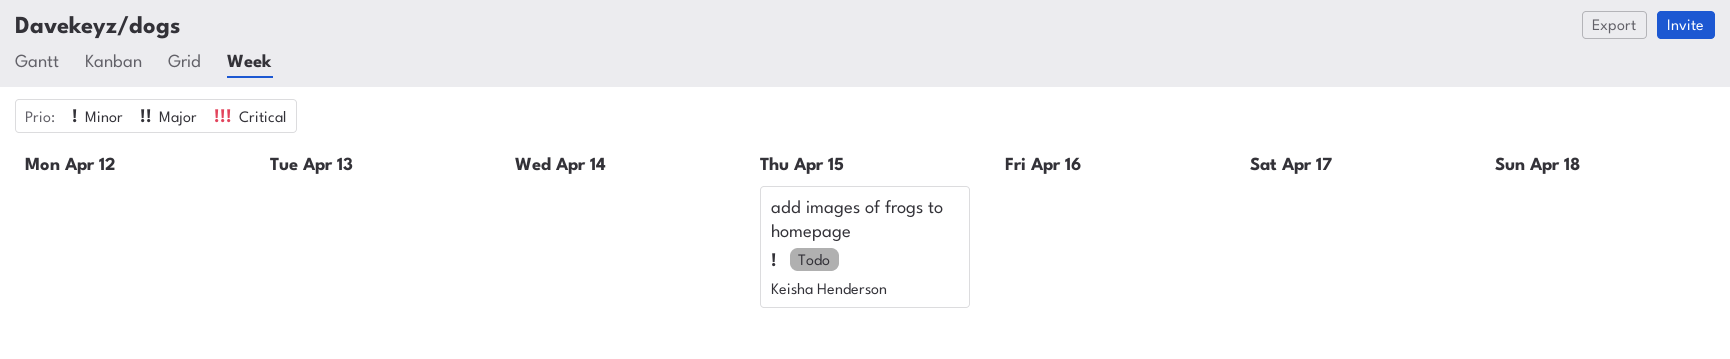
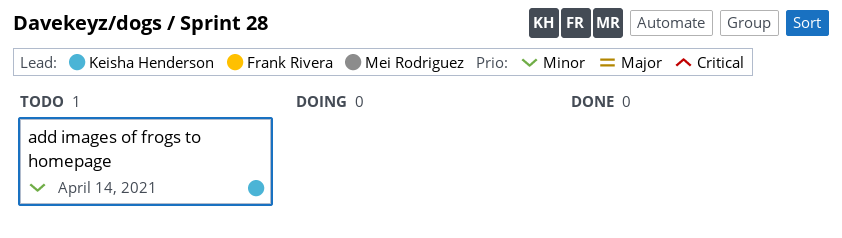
add images of frogs to homepage, due: Apr 15 -> Apr 14

